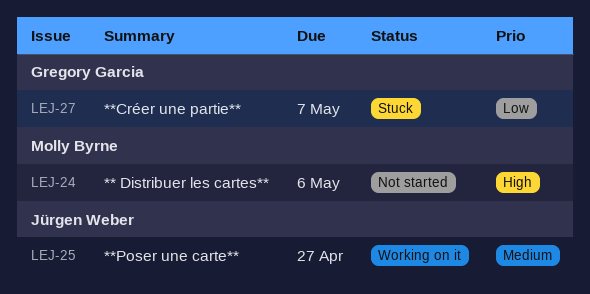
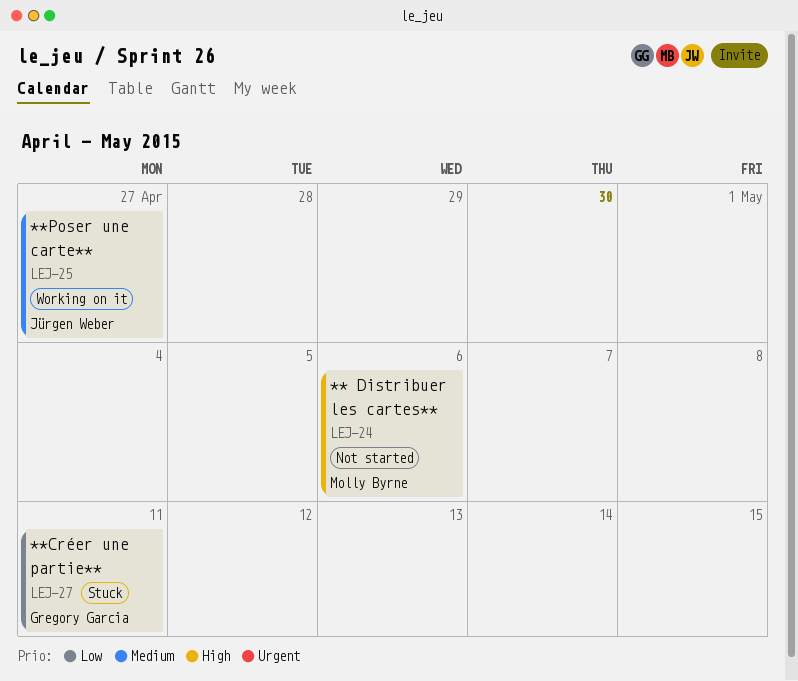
LEJ-27, due: May 7 -> May 11

